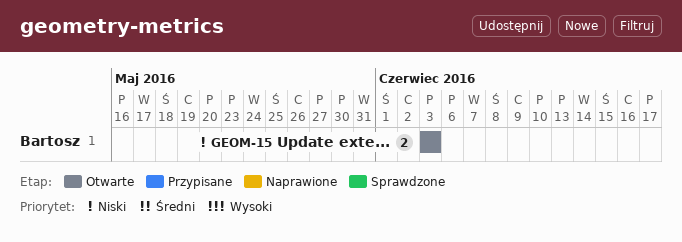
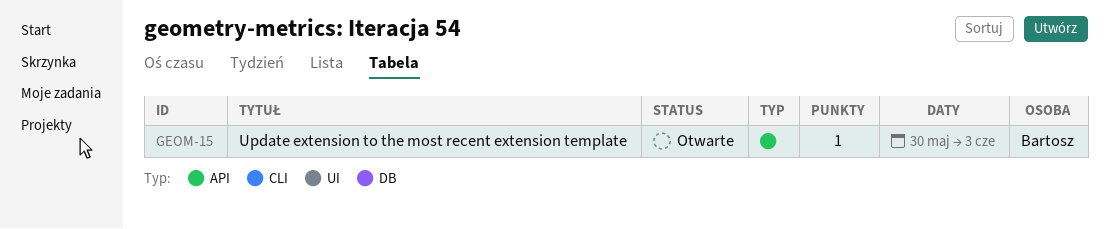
GEOM-15, estimate: 2 -> 1
GEOM-15, start: Jun 3 -> May 30

